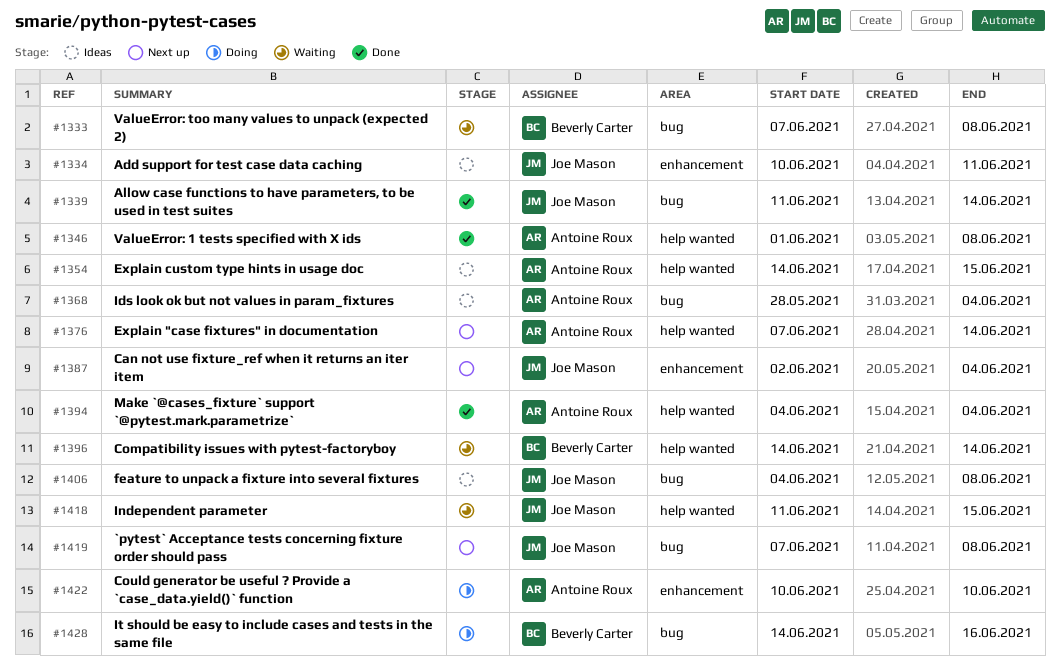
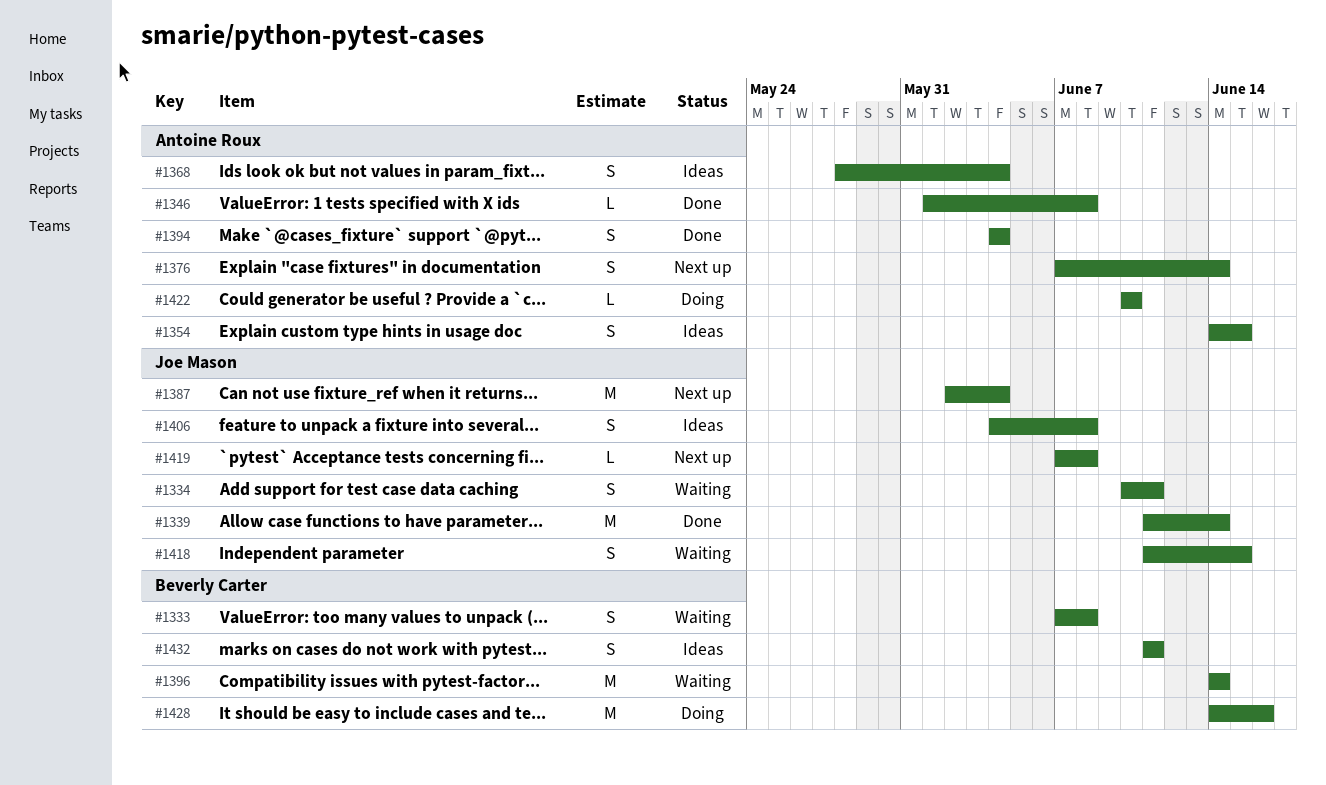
#1334, status: Ideas -> Waiting
#1432: none -> present

